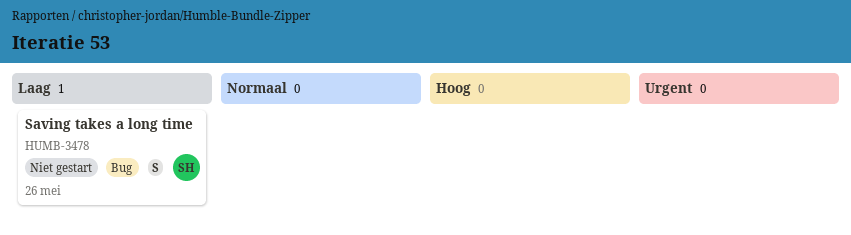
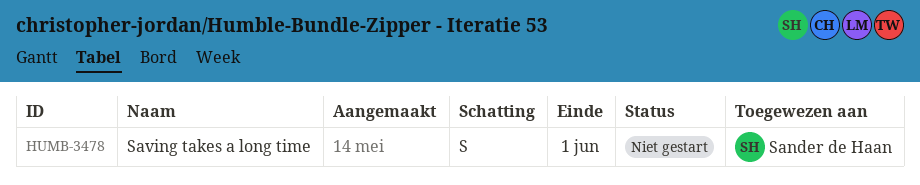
HUMB-3478, due: May 26 -> Jun 1

